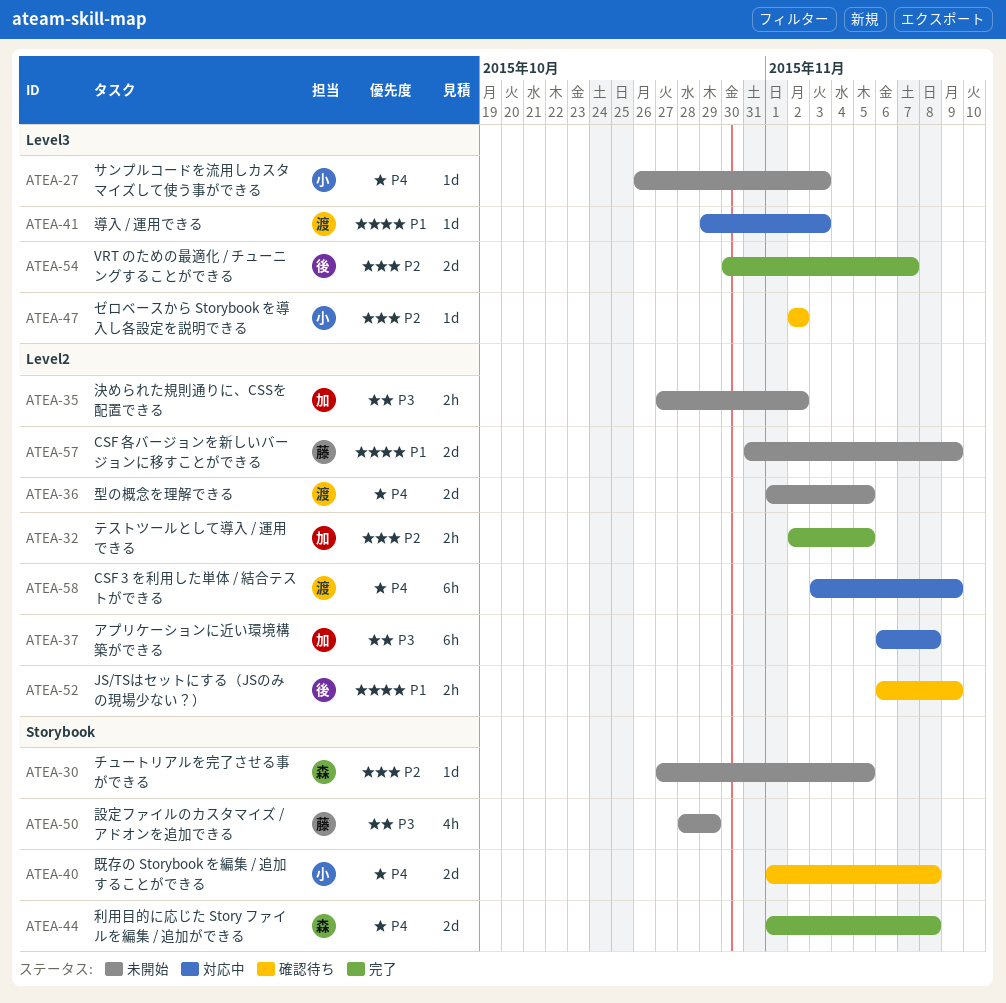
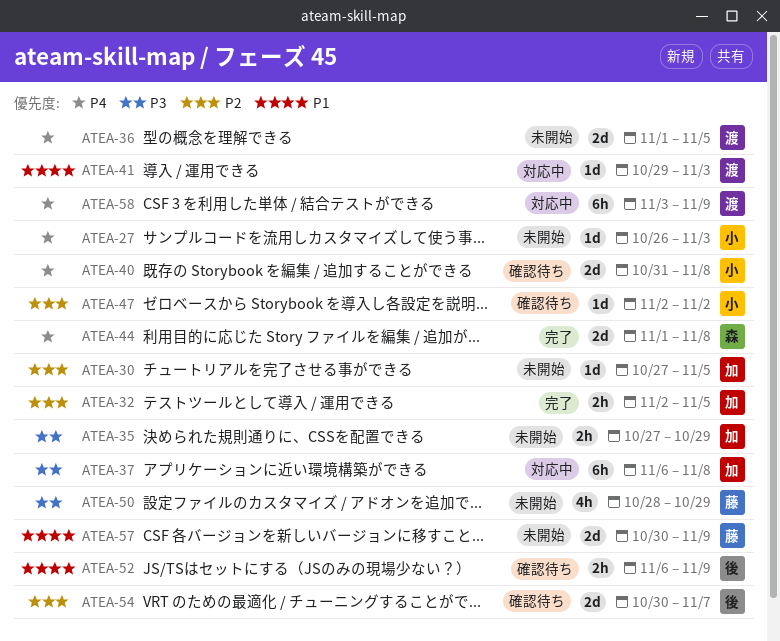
ATEA-30, owner: 森 -> 加
ATEA-35, due: Nov 2 -> Oct 29
ATEA-40, start: Nov 1 -> Oct 31
ATEA-54, status: 完了 -> 確認待ち
ATEA-57, start: Oct 31 -> Oct 30

